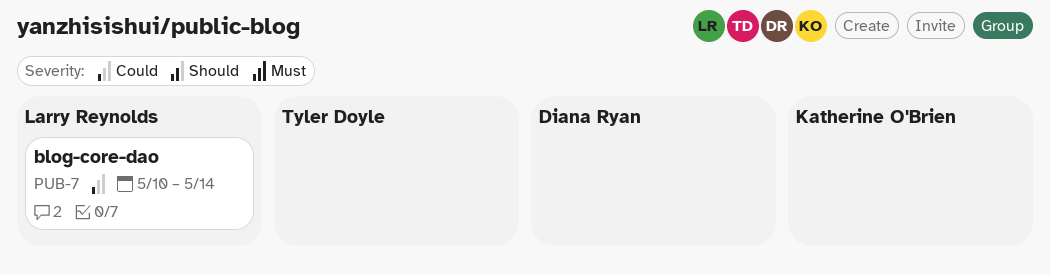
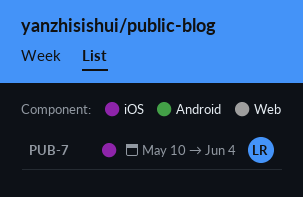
PUB-7, due: May 14 -> Jun 4

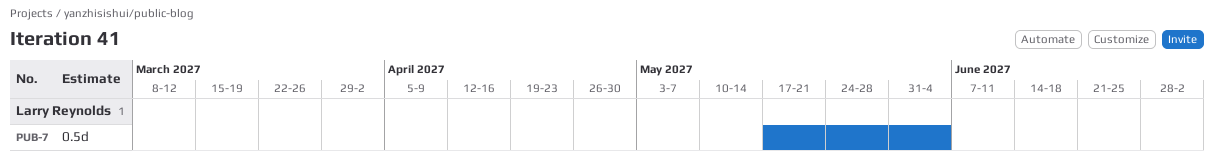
PUB-7, start: May 10 -> May 17

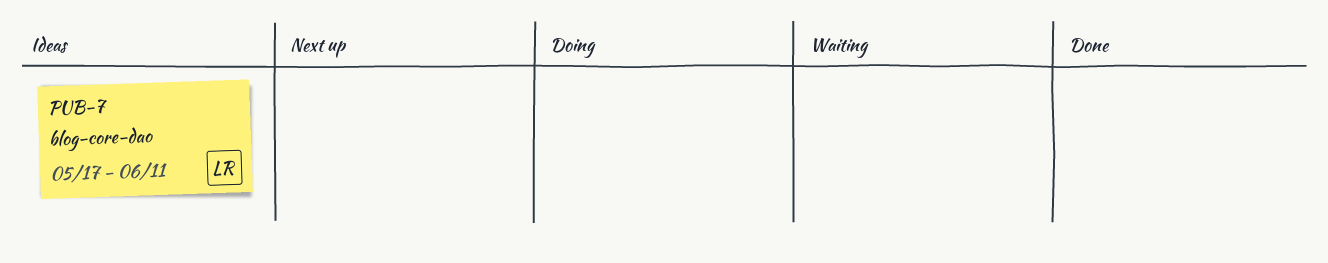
PUB-7, due: Jun 4 -> Jun 11

